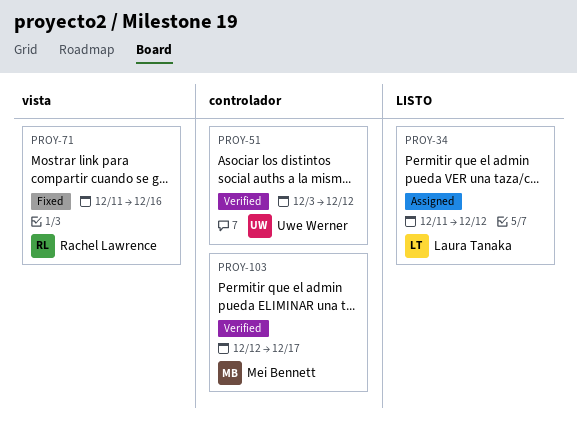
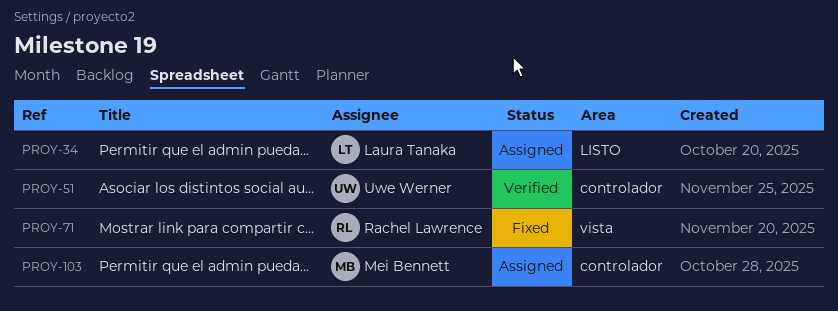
PROY-103, status: Verified -> Assigned

